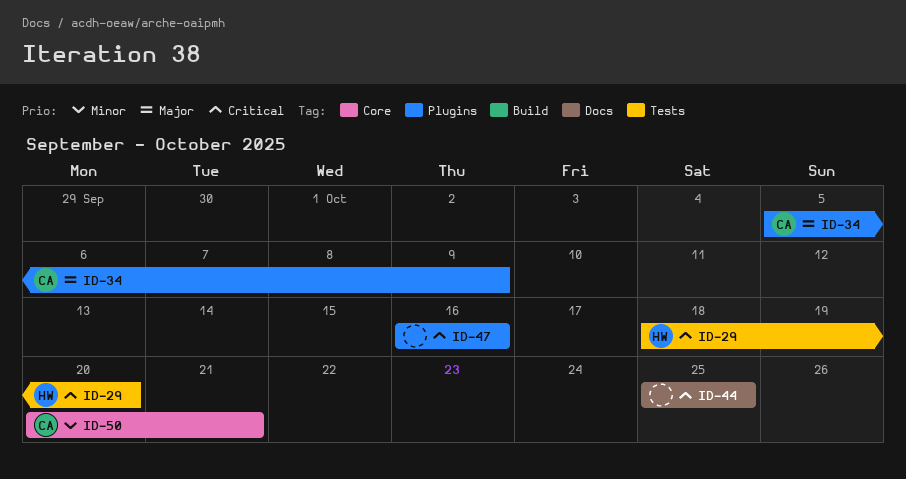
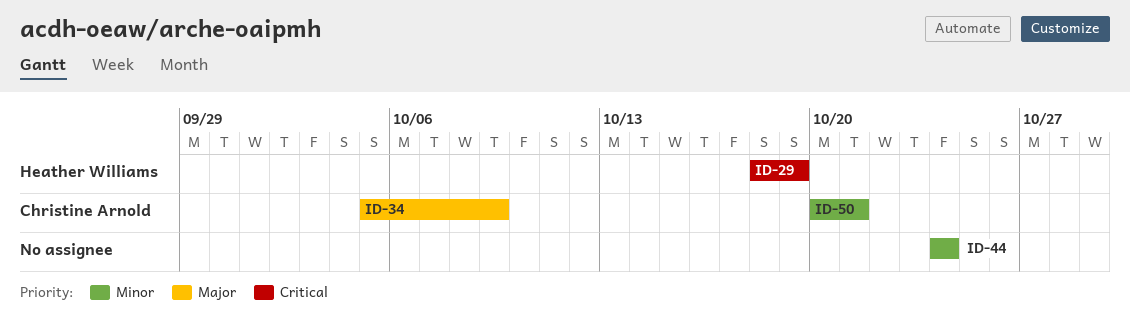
ID-29, due: Oct 20 -> Oct 19
ID-44, priority: Critical -> Minor
ID-44, start: Oct 25 -> Oct 24
ID-44, due: Oct 25 -> Oct 24
ID-47: present -> none

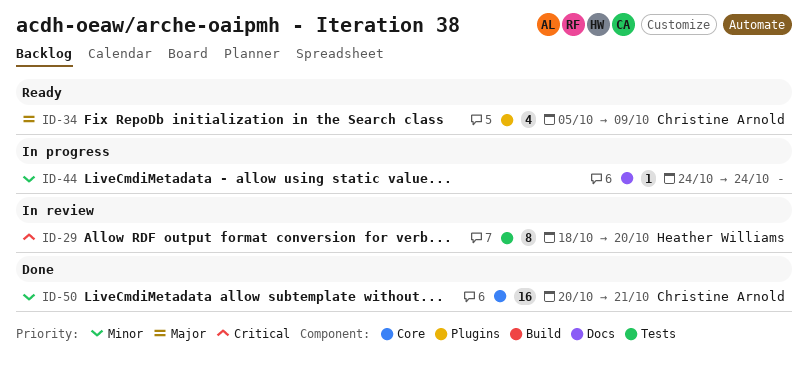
ID-29, due: Oct 19 -> Oct 20

